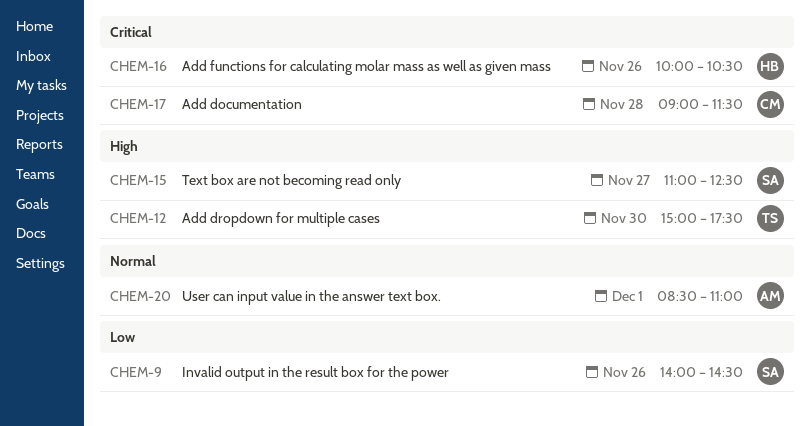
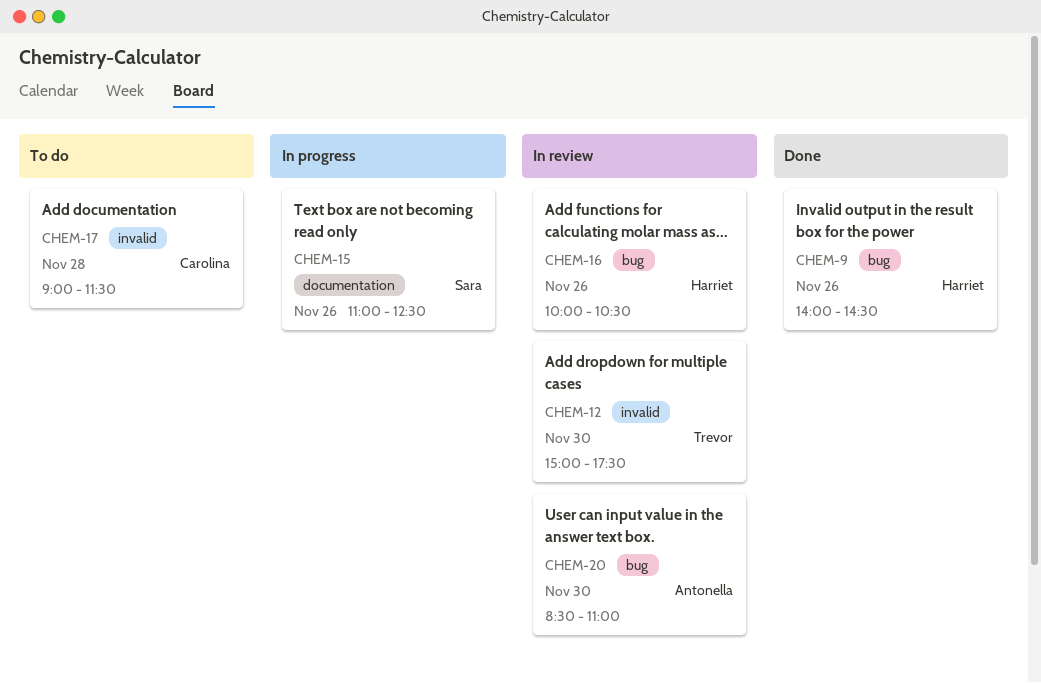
CHEM-9, owner: Sara -> Harriet
CHEM-15, day: Nov 27 -> Nov 26
CHEM-20, day: Dec 1 -> Nov 30

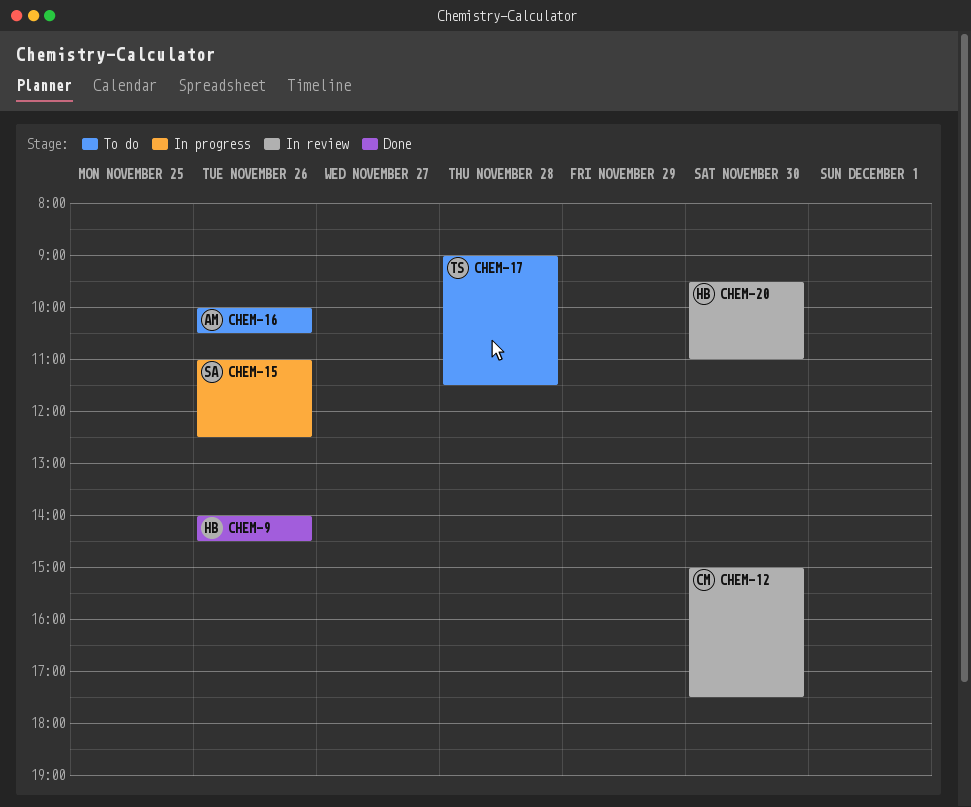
CHEM-12, owner: Trevor -> Carolina
CHEM-16, status: In review -> To do
CHEM-16, owner: Harriet -> Antonella
CHEM-17, owner: Carolina -> Trevor
CHEM-20, owner: Antonella -> Harriet
CHEM-20, begins: 08:30 -> 09:30

